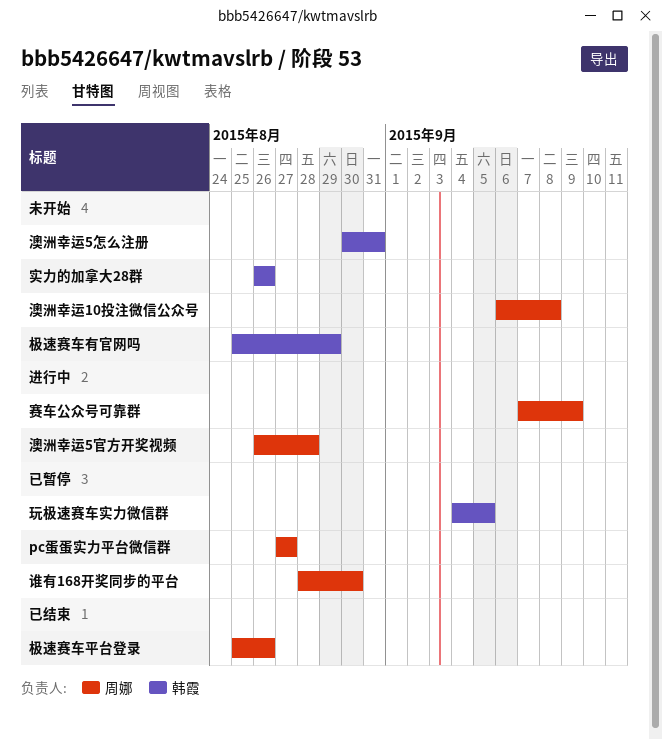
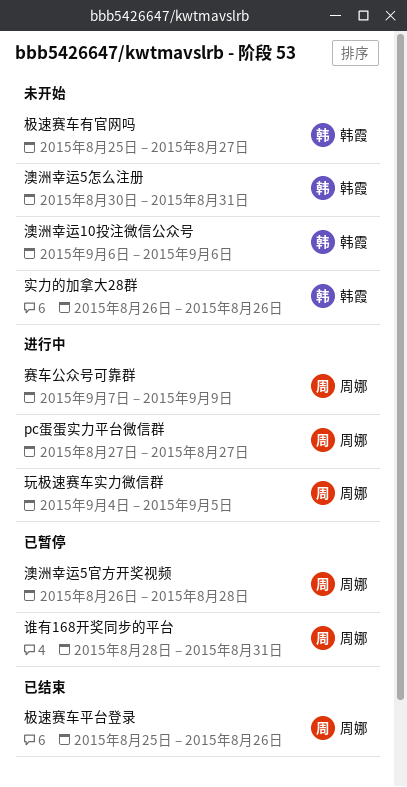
pc蛋蛋实力平台微信群, status: 已暂停 -> 进行中
极速赛车有官网吗, due: Aug 29 -> Aug 27
澳洲幸运10投注微信公众号, owner: 周娜 -> 韩霞
澳洲幸运10投注微信公众号, due: Sep 8 -> Sep 6
澳洲幸运5官方开奖视频, status: 进行中 -> 已暂停
玩极速赛车实力微信群, status: 已暂停 -> 进行中
玩极速赛车实力微信群, owner: 韩霞 -> 周娜
谁有168开奖同步的平台, due: Aug 30 -> Aug 31

